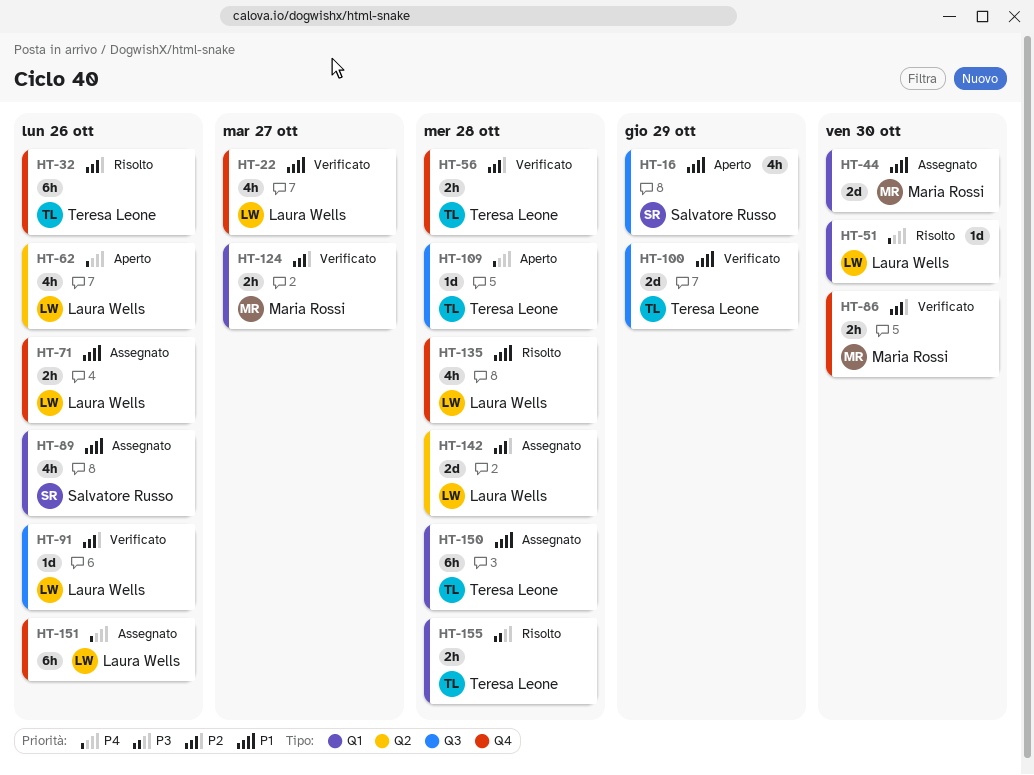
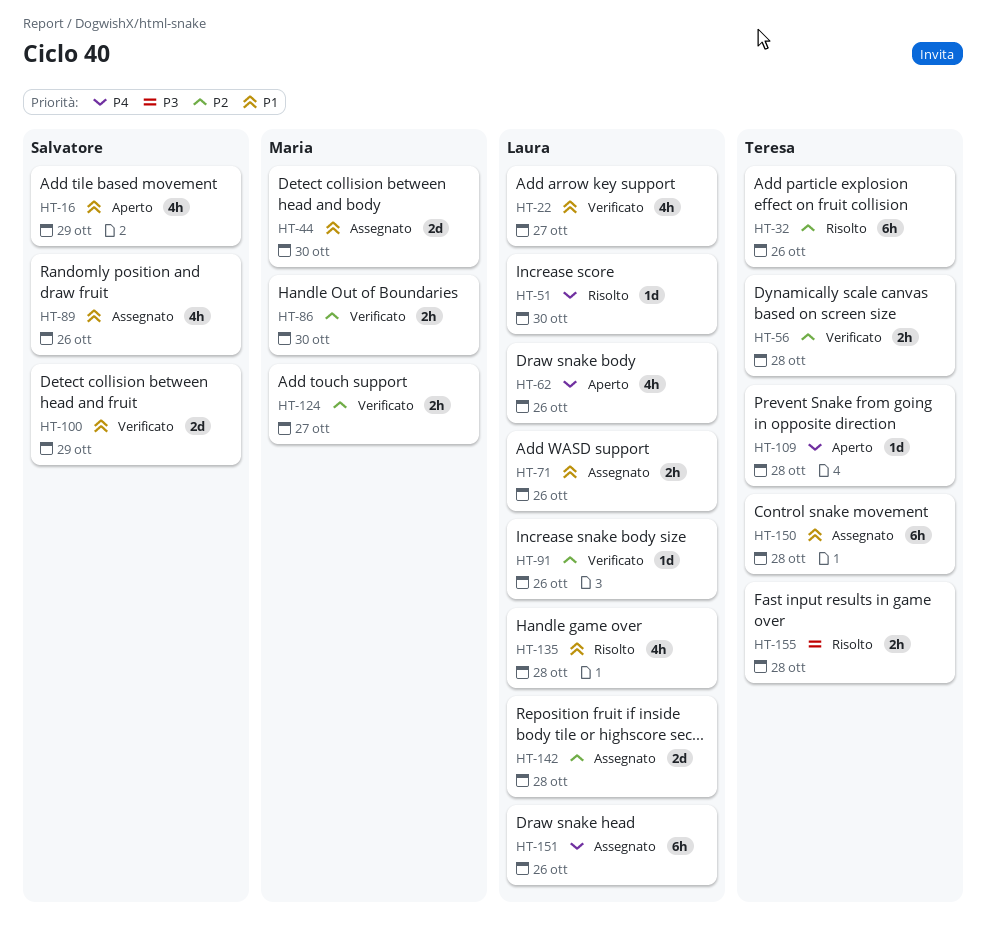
HT-100, owner: Teresa Leone -> Salvatore Russo

